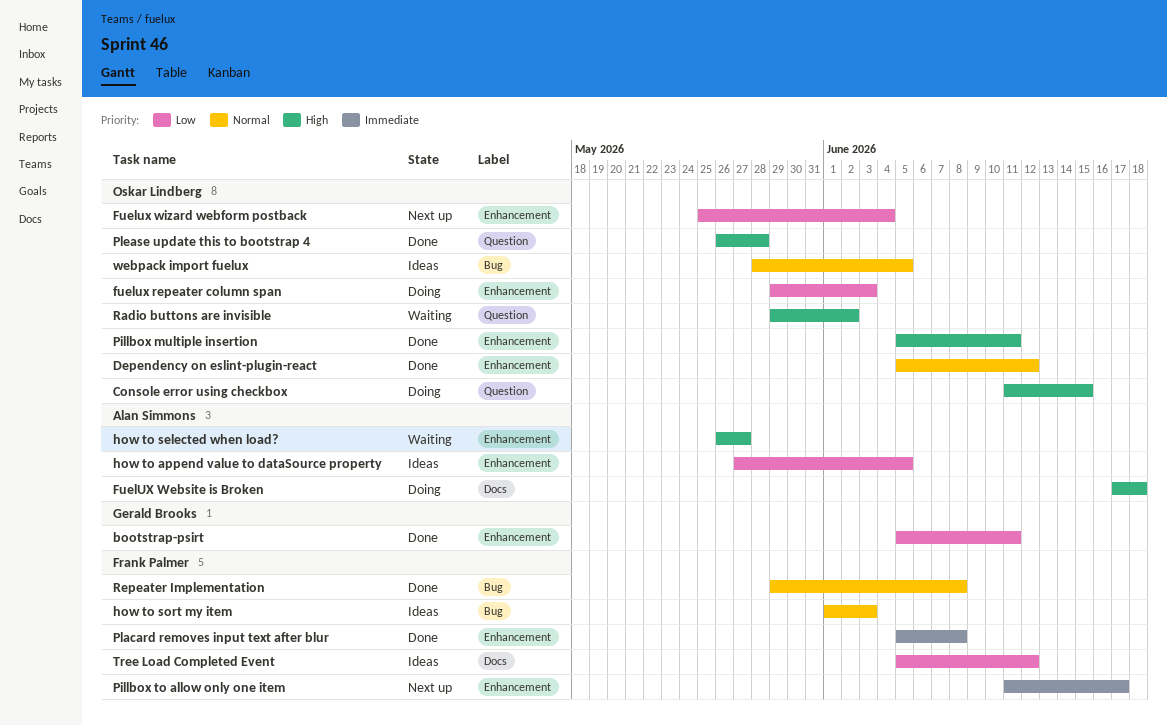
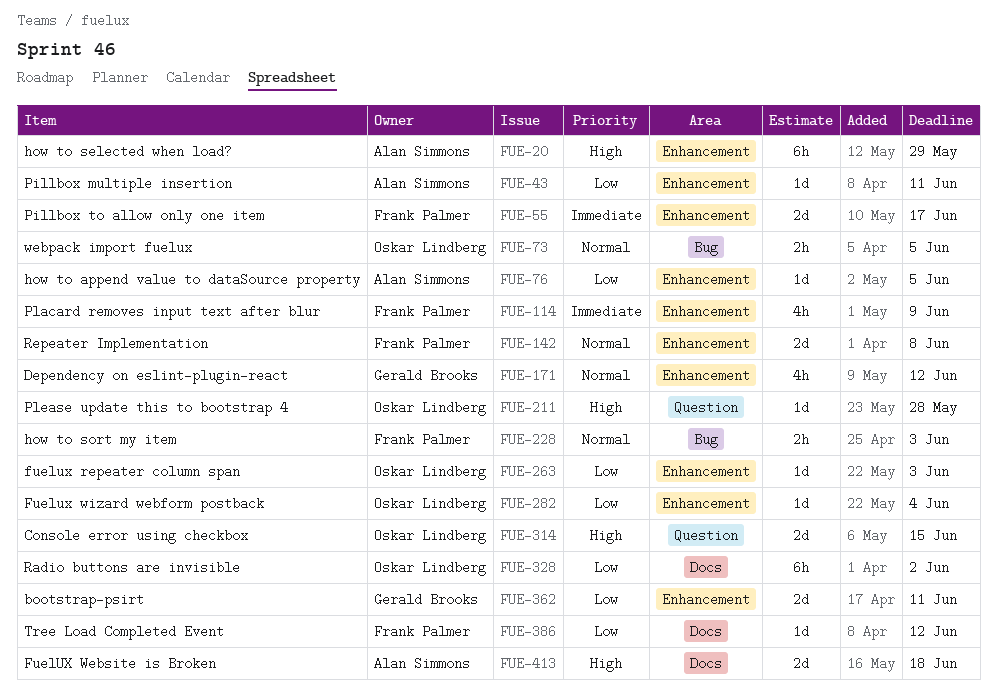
Dependency on eslint-plugin-react, owner: Oskar Lindberg -> Gerald Brooks
how to selected when load?, due: May 27 -> May 29
Pillbox multiple insertion, owner: Oskar Lindberg -> Alan Simmons
Pillbox multiple insertion, priority: High -> Low
Placard removes input text after blur, due: Jun 8 -> Jun 9
Radio buttons are invisible, priority: High -> Low
Radio buttons are invisible, label: Question -> Docs
Repeater Implementation, label: Bug -> Enhancement

